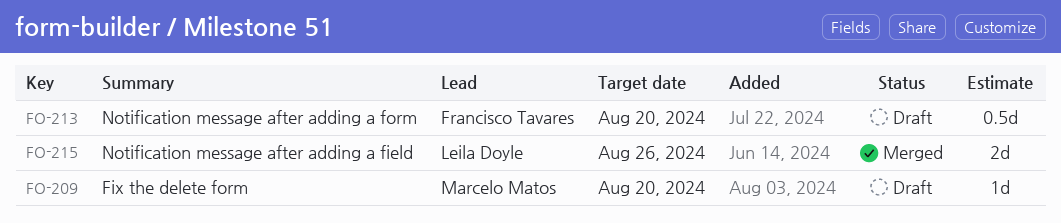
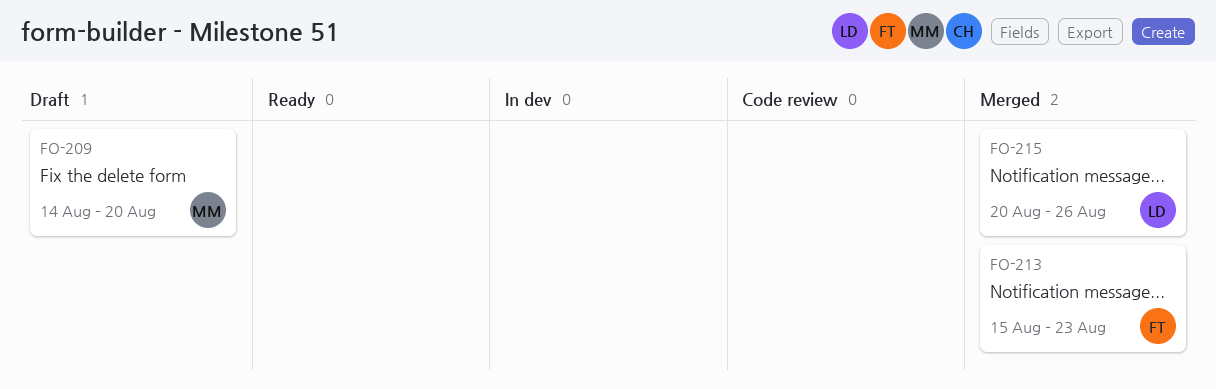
FO-213, status: Draft -> Merged
FO-213, due: Aug 20 -> Aug 23

